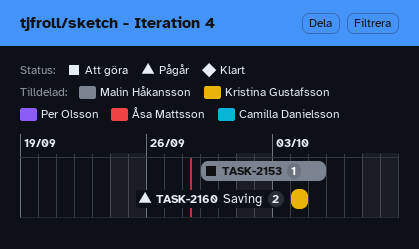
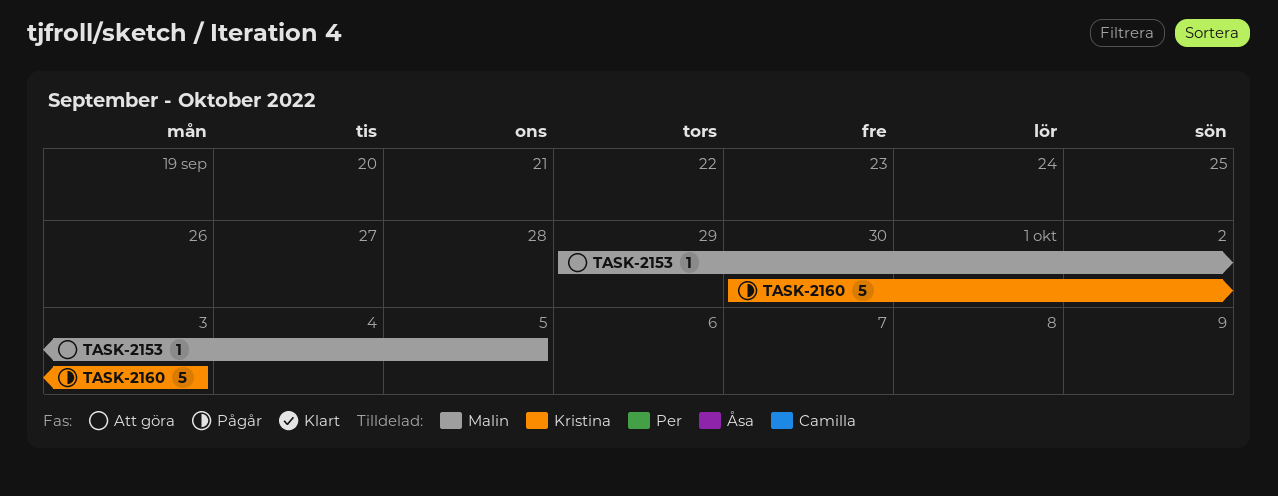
TASK-2160, estimate: 2 -> 5
TASK-2160, start: Oct 4 -> Sep 30
TASK-2160, due: Oct 4 -> Oct 3

